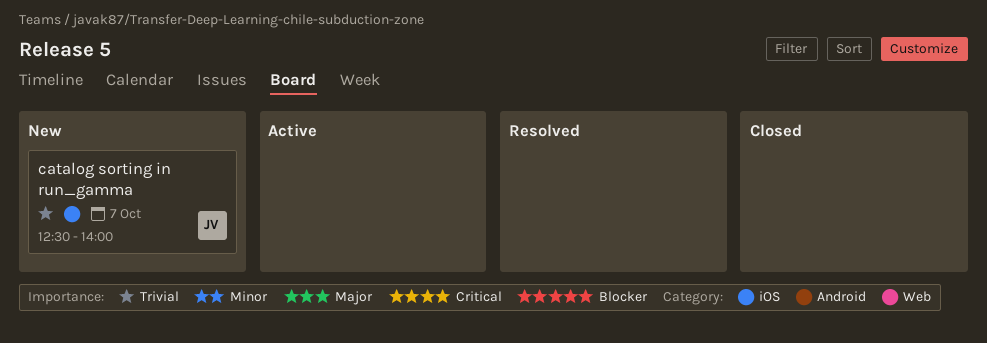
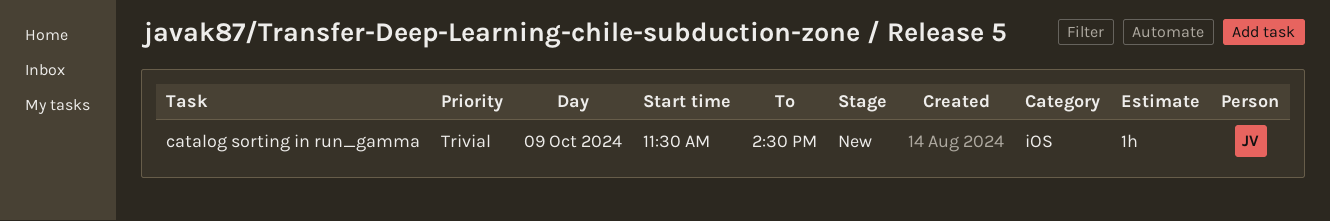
catalog sorting in run_gamma, day: Oct 7 -> Oct 9
catalog sorting in run_gamma, begins: 12:30 -> 11:30
catalog sorting in run_gamma, ends: 14:00 -> 14:30

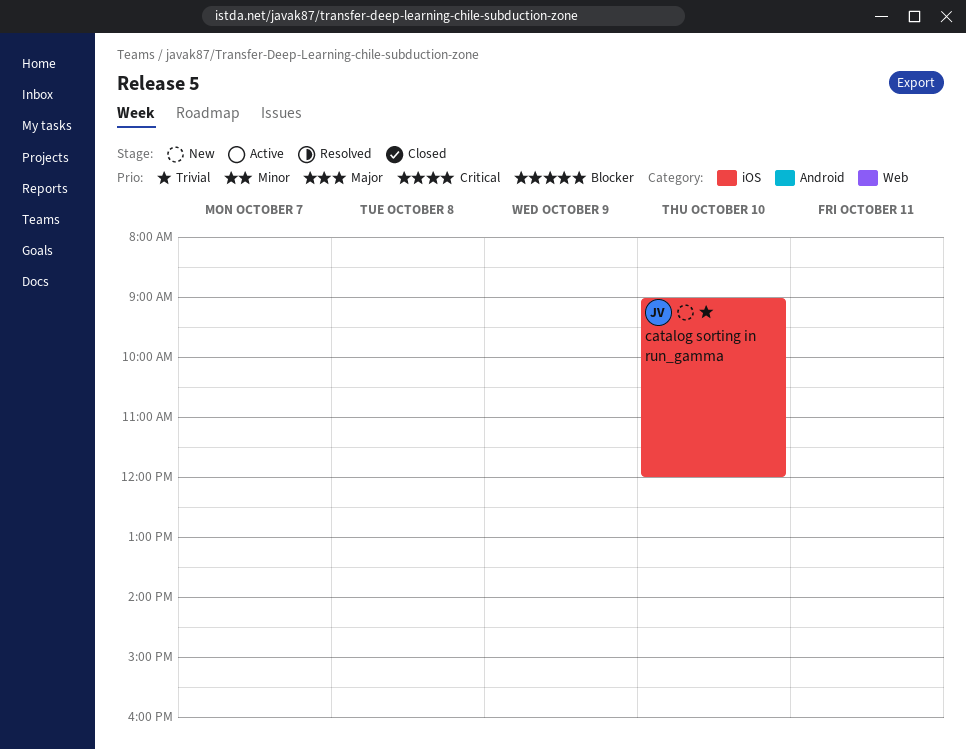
catalog sorting in run_gamma, day: Oct 9 -> Oct 10
catalog sorting in run_gamma, begins: 11:30 -> 09:00
catalog sorting in run_gamma, ends: 14:30 -> 12:00

